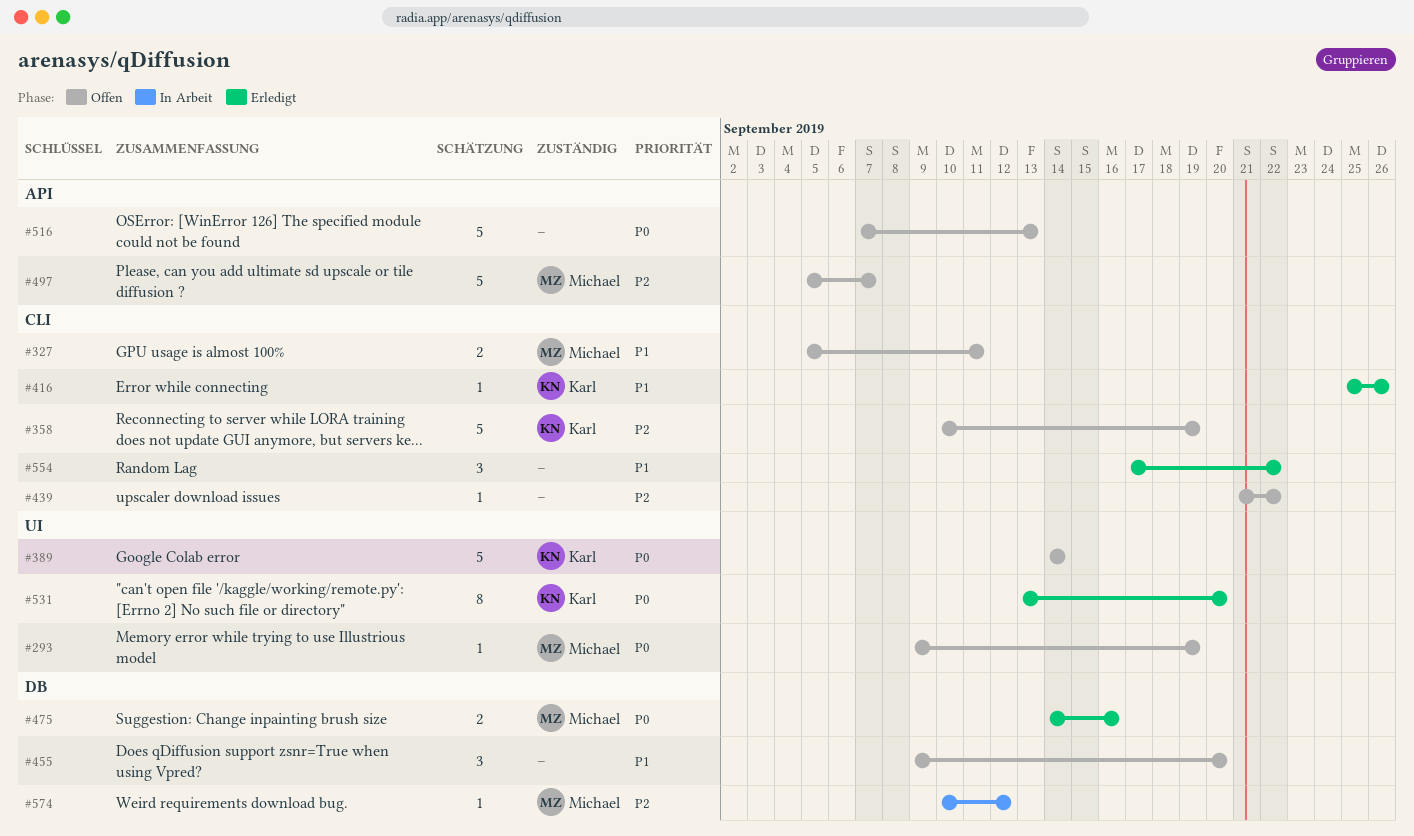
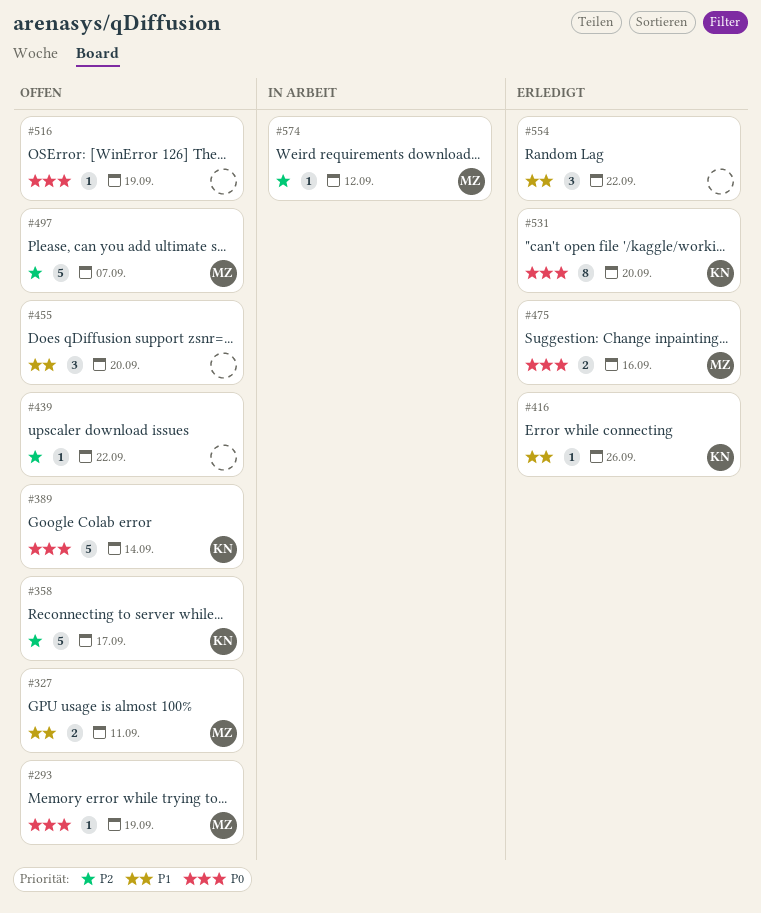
#358, due: Sep 19 -> Sep 17
#516, estimate: 5 -> 1
#516, due: Sep 13 -> Sep 19

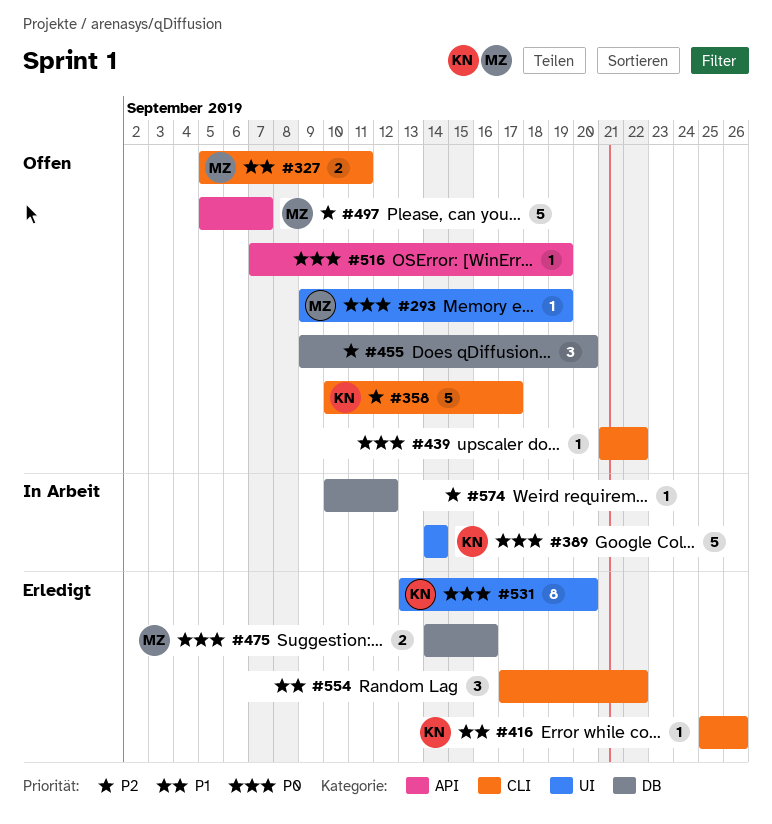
#389, status: Offen -> In Arbeit
#439, priority: P2 -> P0
#455, priority: P1 -> P2
#574, owner: MZ -> none

